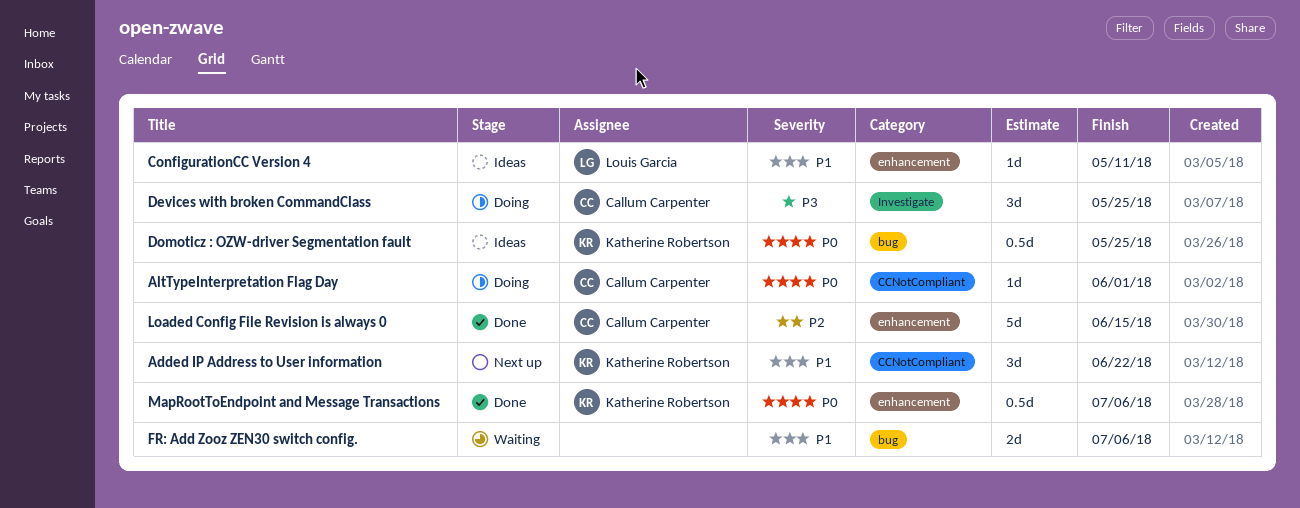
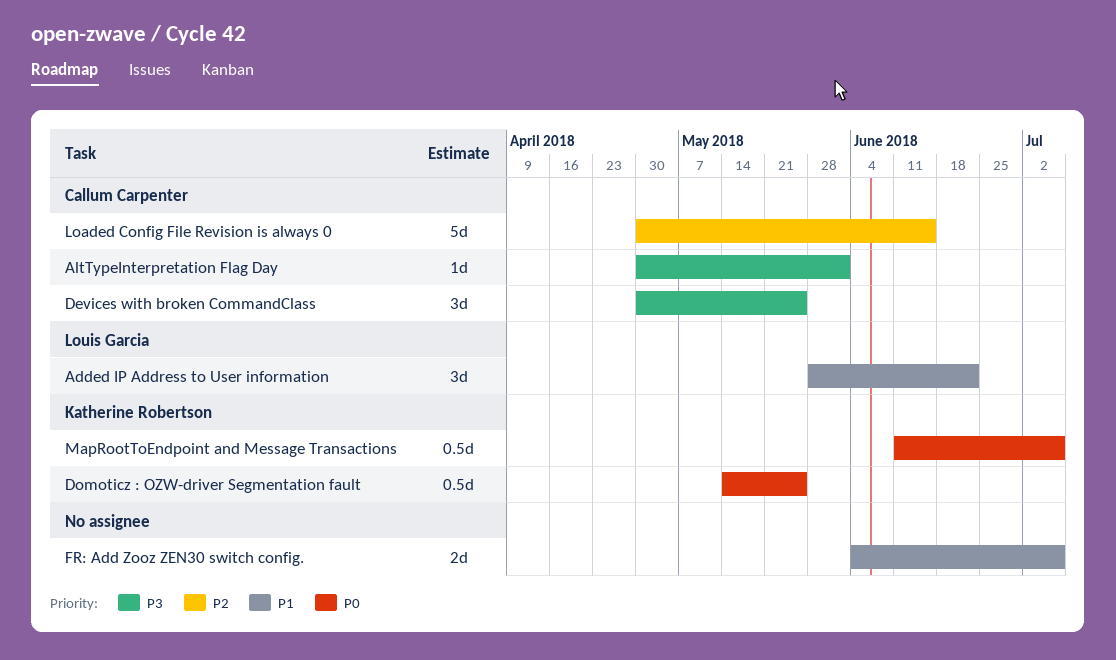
Added IP Address to User information, owner: Katherine Robertson -> Louis Garcia
AltTypeInterpretation Flag Day, priority: P0 -> P3
ConfigurationCC Version 4: present -> none

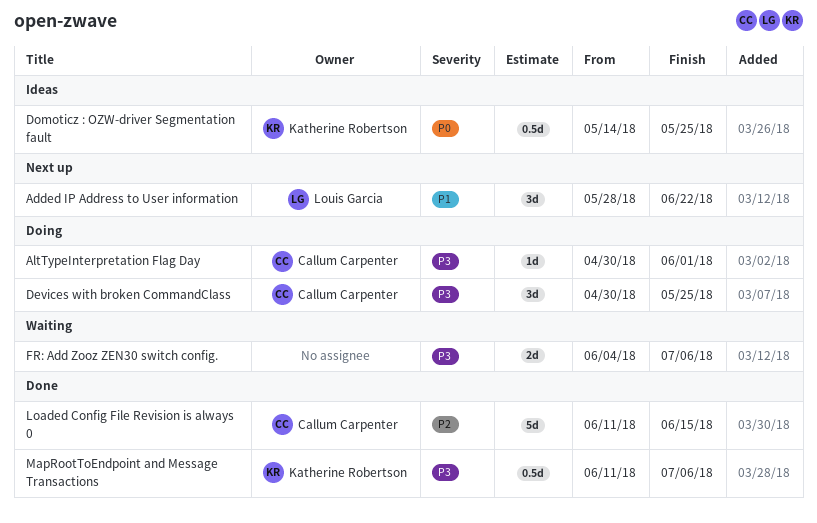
FR: Add Zooz ZEN30 switch config., priority: P1 -> P3
Loaded Config File Revision is always 0, start: Apr 30 -> Jun 11
MapRootToEndpoint and Message Transactions, priority: P0 -> P3

